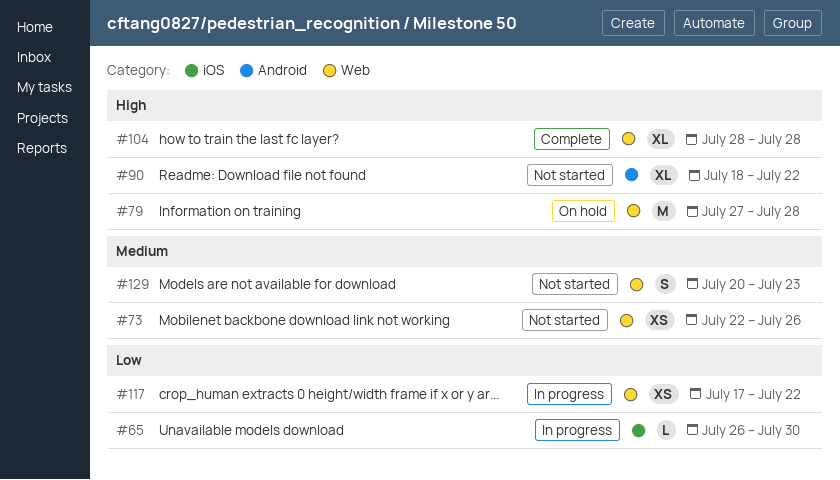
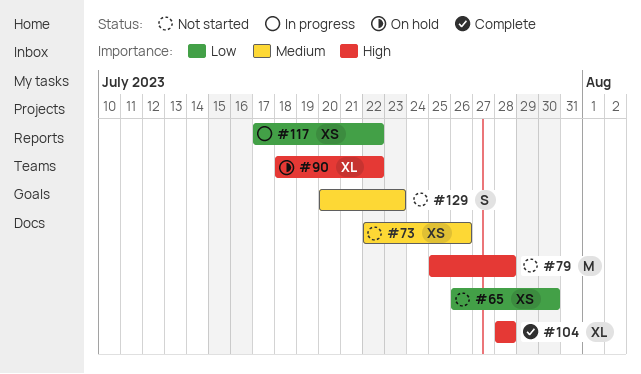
#65, status: In progress -> Not started
#65, estimate: L -> XS
#79, status: On hold -> Not started
#79, start: Jul 27 -> Jul 25
#90, status: Not started -> On hold

